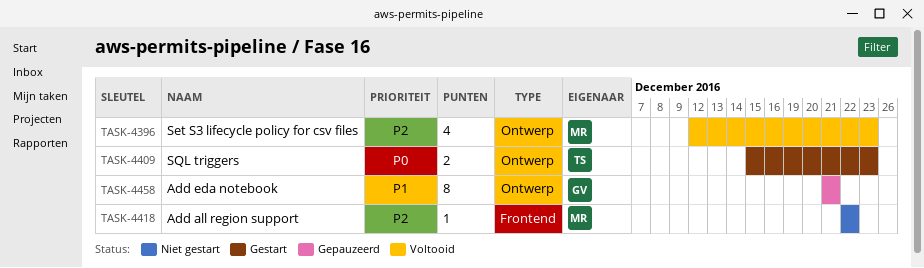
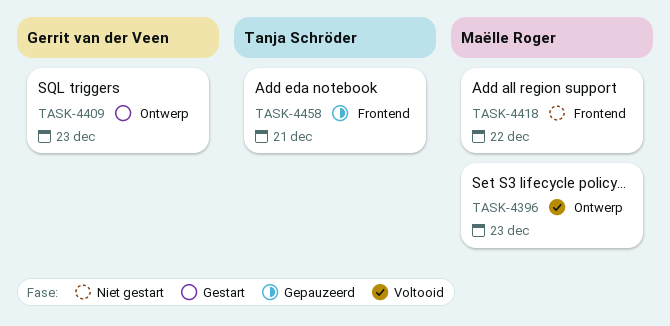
TASK-4409, owner: Tanja Schröder -> Gerrit van der Veen
TASK-4458, owner: Gerrit van der Veen -> Tanja Schröder
TASK-4458, label: Ontwerp -> Frontend

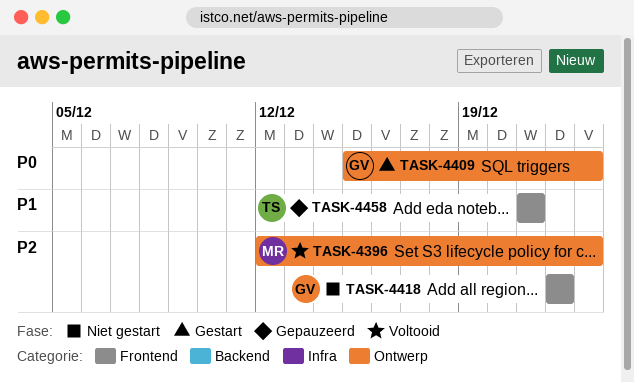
TASK-4418, owner: Maëlle Roger -> Gerrit van der Veen

